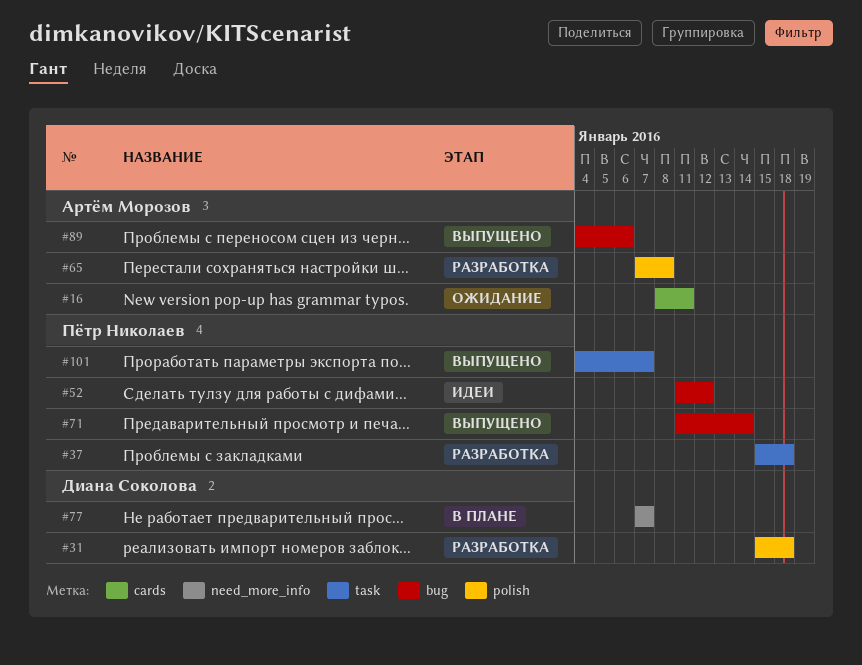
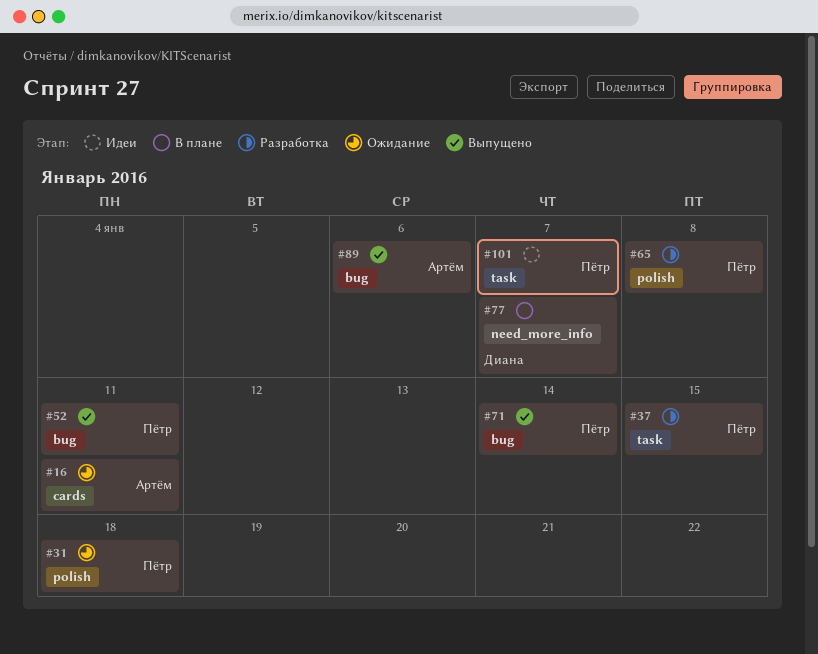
#31, status: Разработка -> Ожидание
#31, owner: Диана Соколова -> Пётр Николаев
#37, due: Jan 18 -> Jan 15
#52, status: Идеи -> Выпущено
#52, due: Jan 12 -> Jan 11
#65, owner: Артём Морозов -> Пётр Николаев
#101, status: Выпущено -> Идеи

